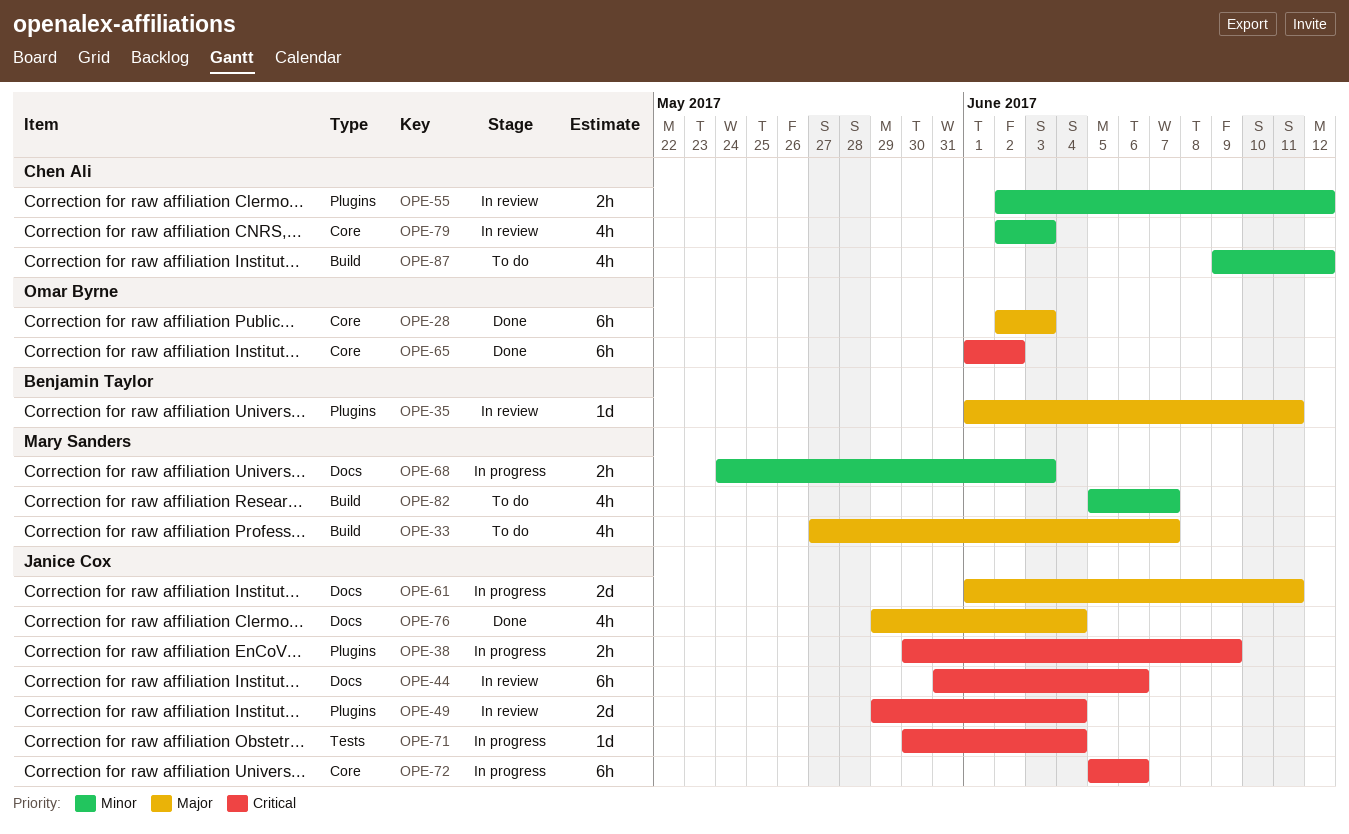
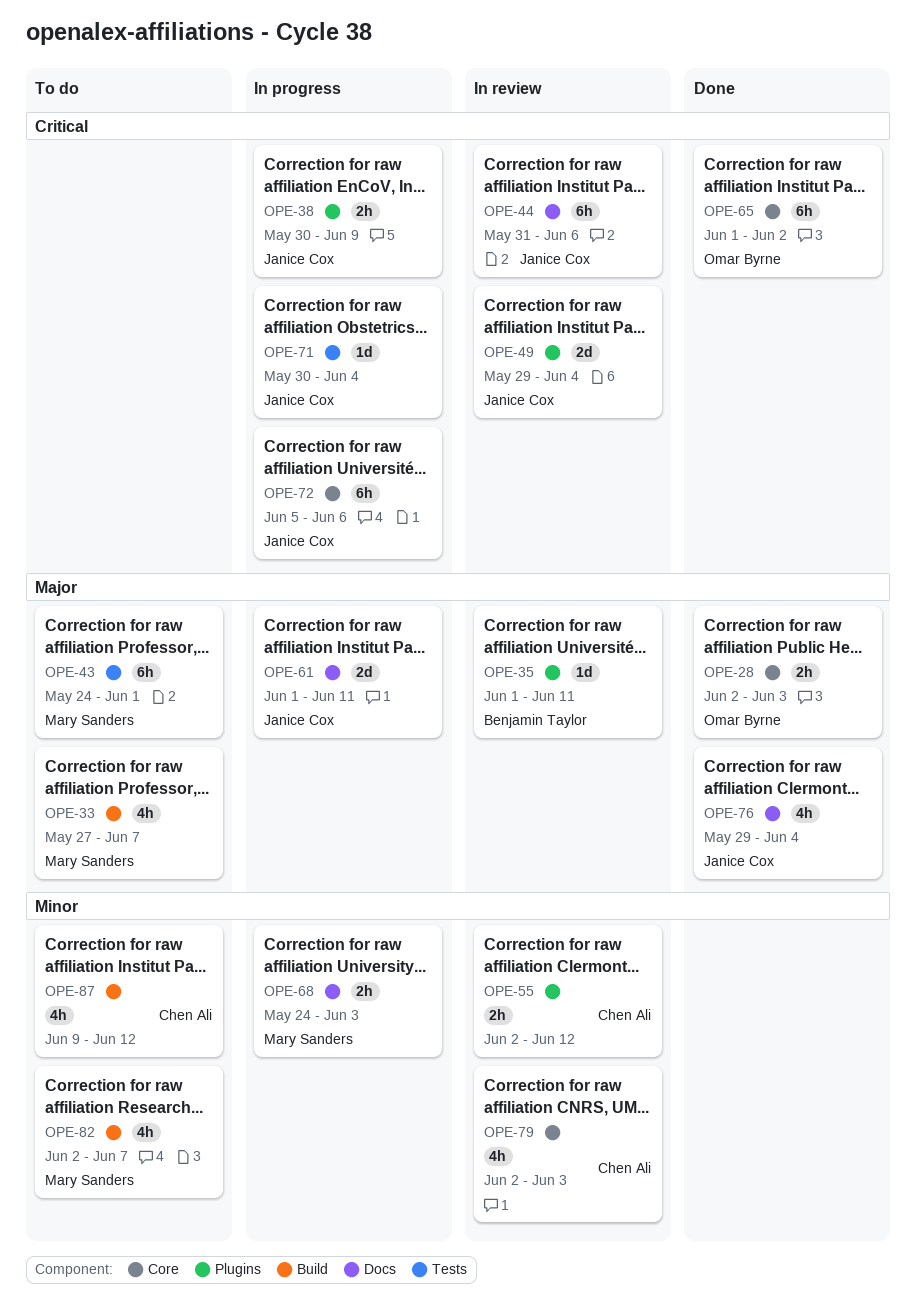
OPE-28, estimate: 6h -> 2h
OPE-43: none -> present
OPE-82, start: Jun 5 -> Jun 2

